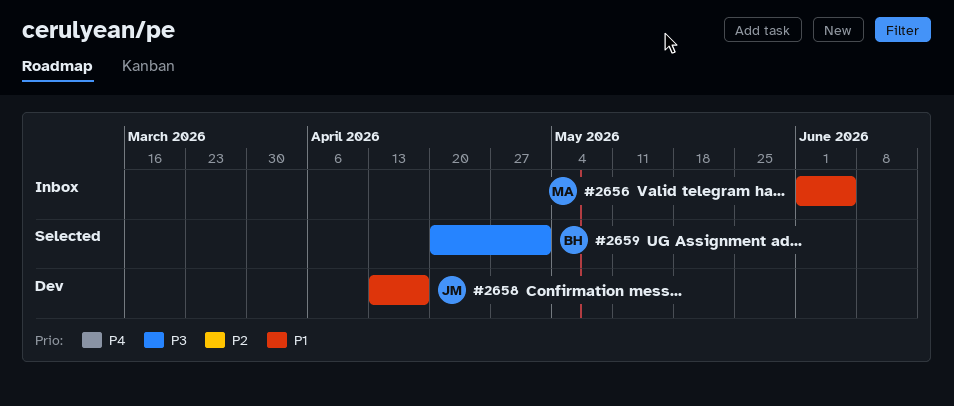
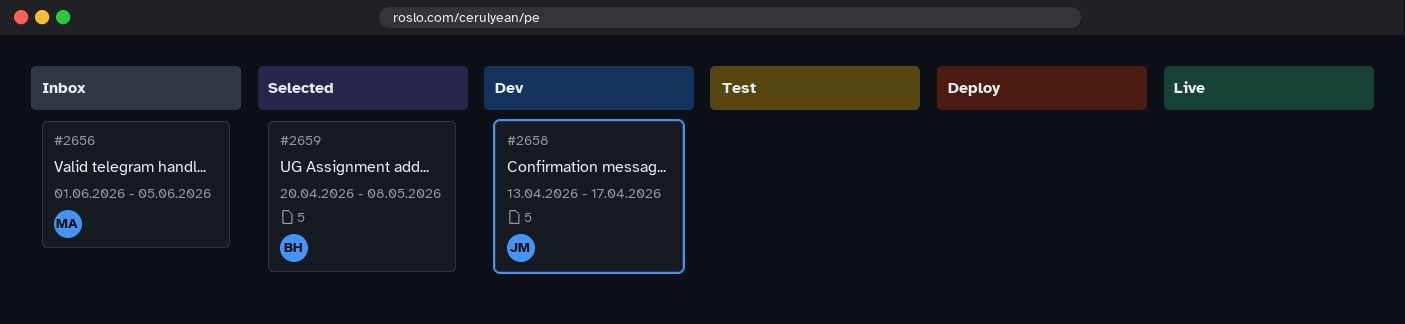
#2659, due: May 1 -> May 8

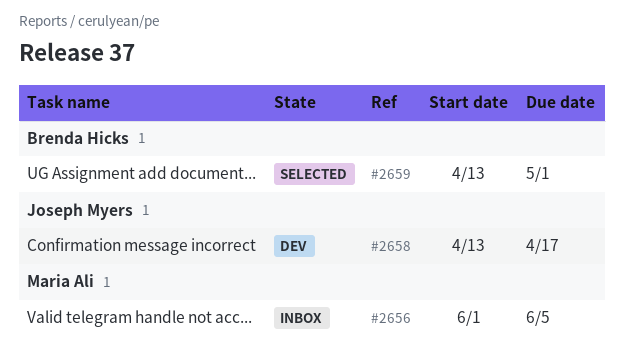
#2659, start: Apr 20 -> Apr 13
#2659, due: May 8 -> May 1

